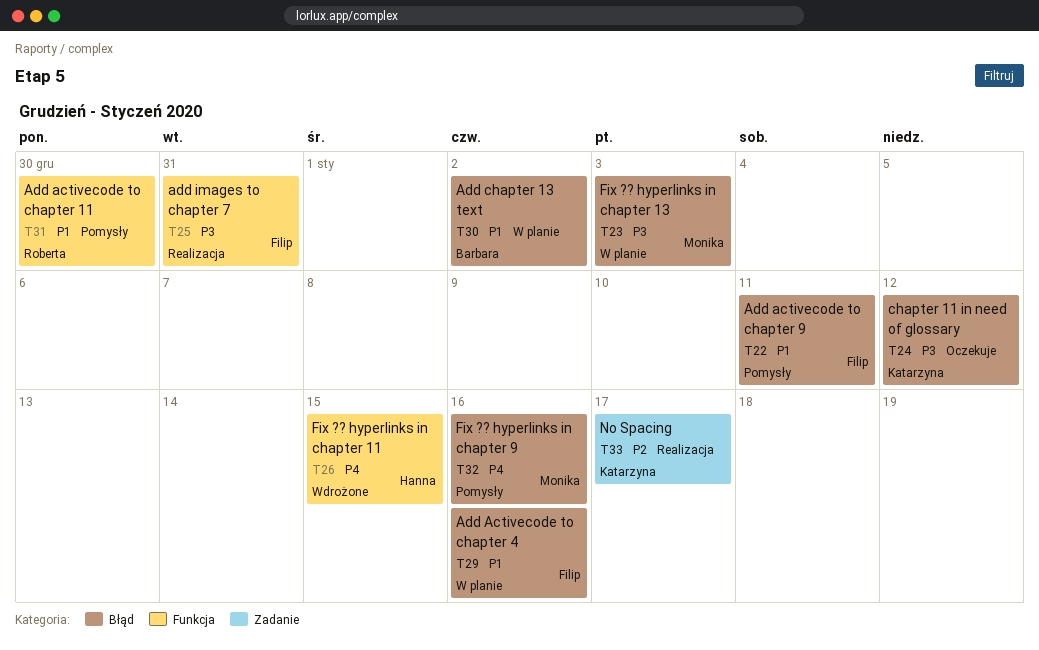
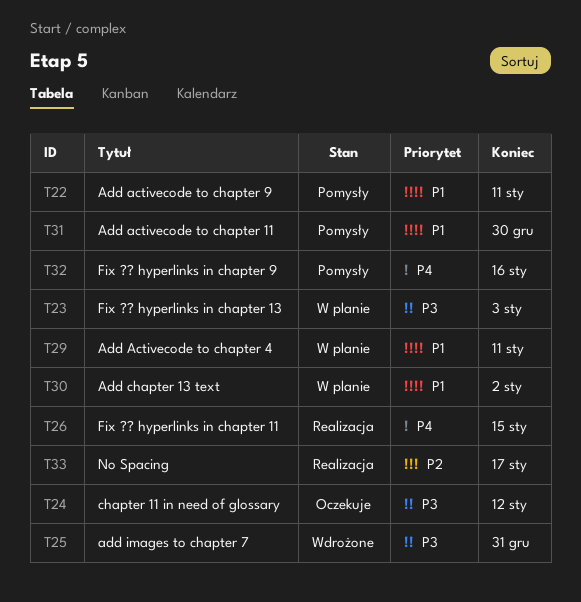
T25, status: Realizacja -> Wdrożone
T26, status: Wdrożone -> Realizacja
T29, due: Jan 16 -> Jan 11

